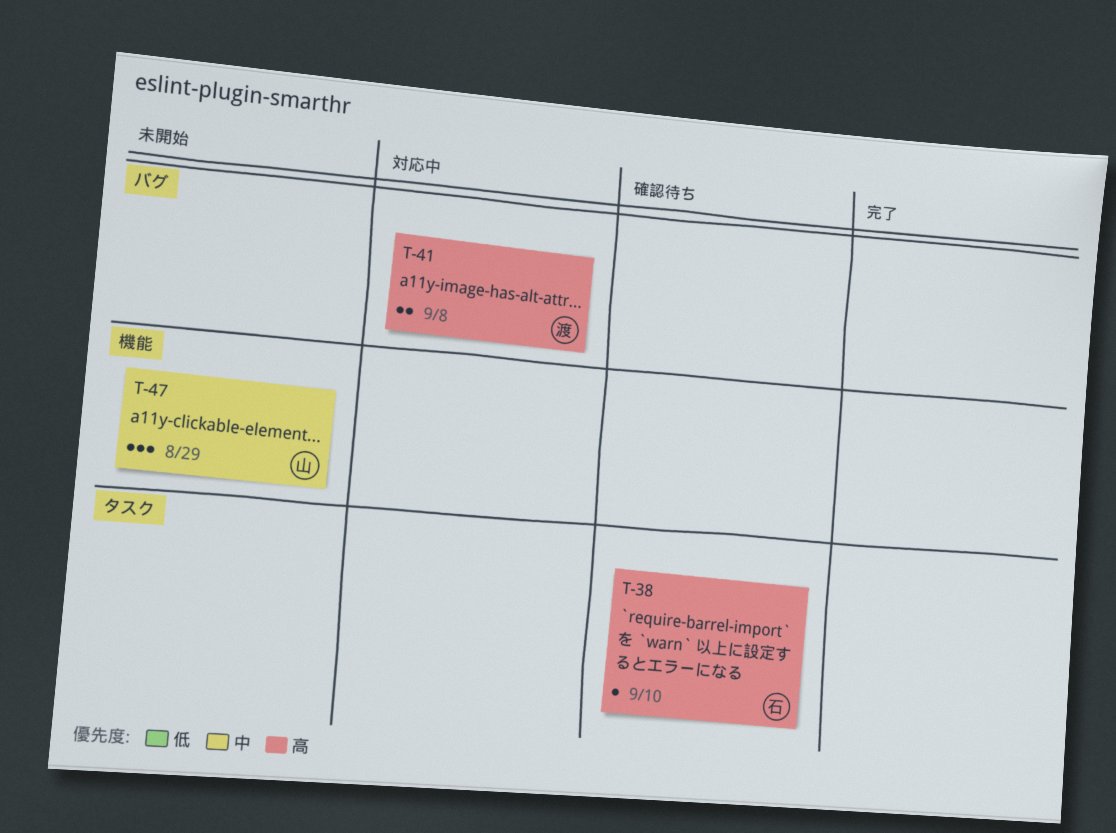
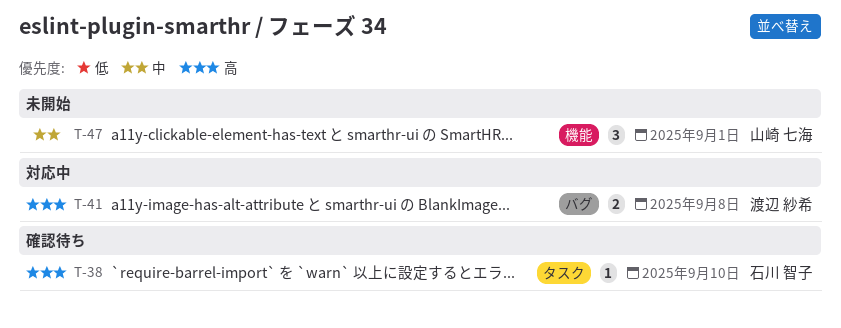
T-47, due: Aug 29 -> Sep 1

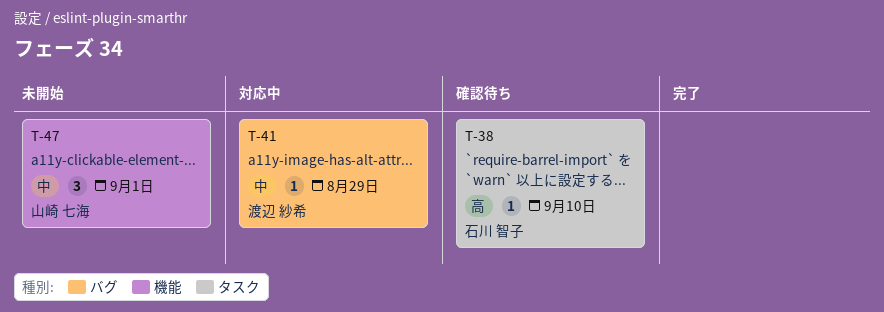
T-41, priority: 高 -> 中
T-41, estimate: 2 -> 1
T-41, due: Sep 8 -> Aug 29

